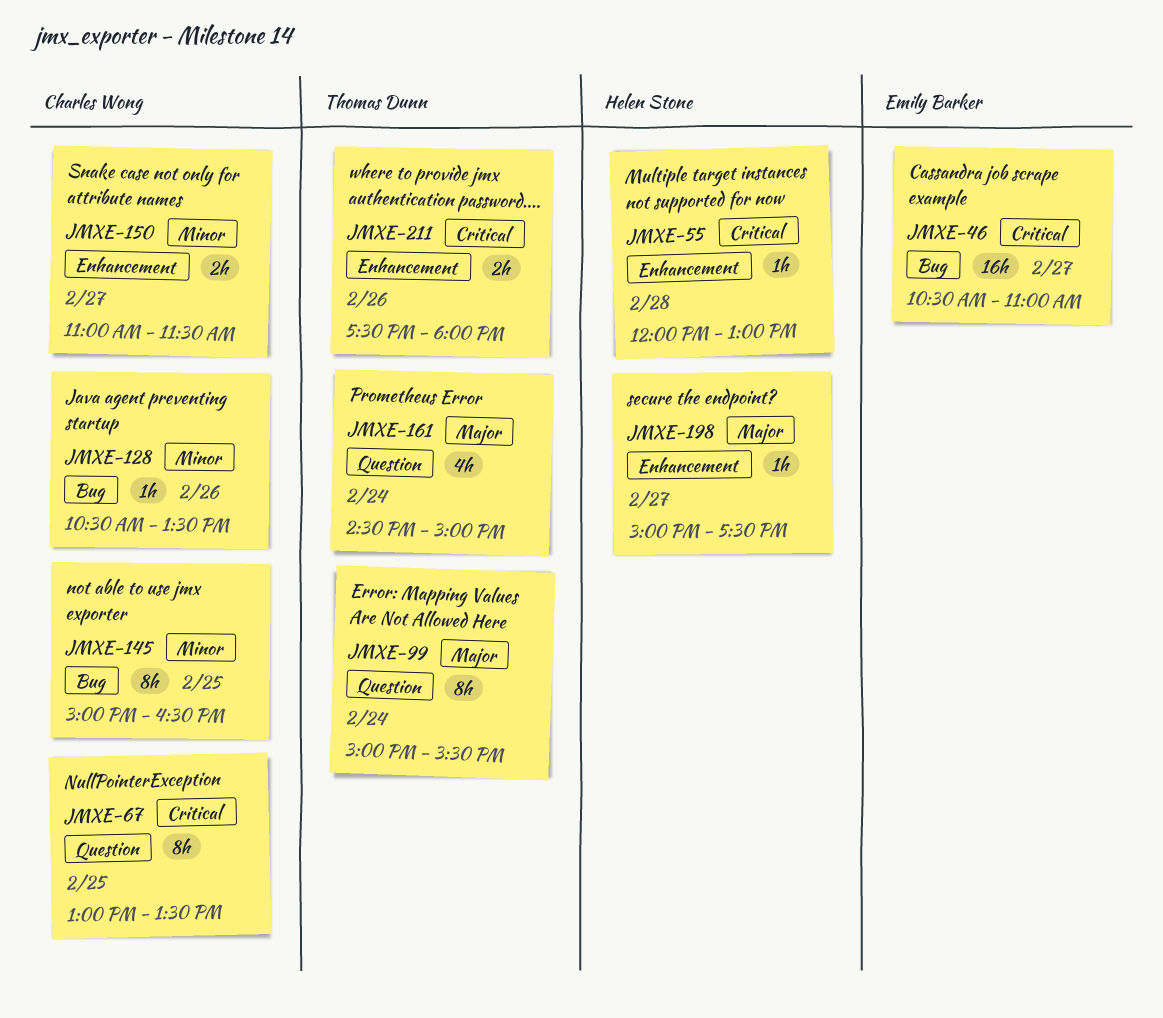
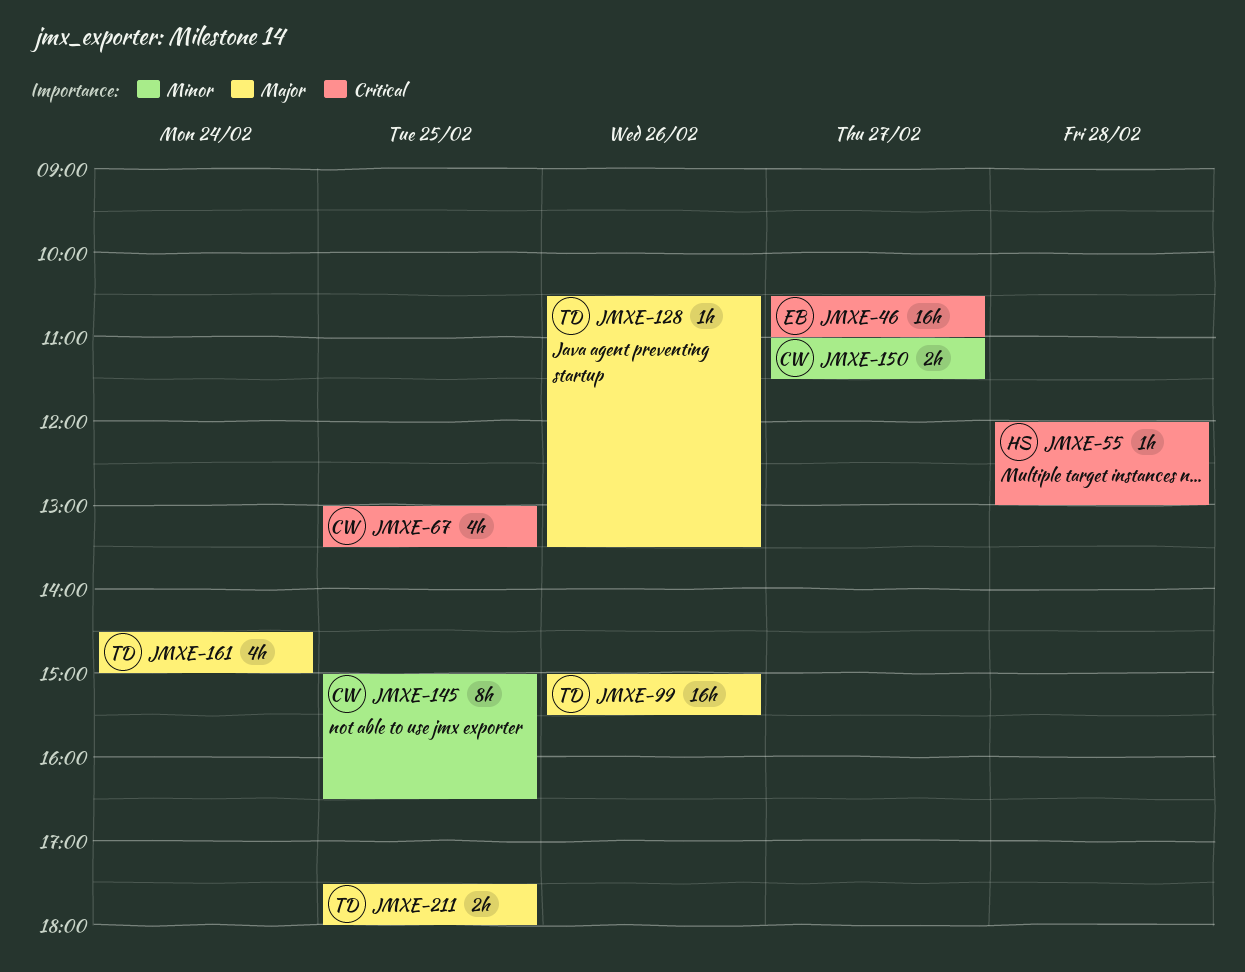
JMXE-67, estimate: 8h -> 4h
JMXE-99, estimate: 8h -> 16h
JMXE-99, day: Feb 24 -> Feb 26
JMXE-128, owner: Charles Wong -> Thomas Dunn
JMXE-128, priority: Minor -> Major
JMXE-198: present -> none
JMXE-211, priority: Critical -> Major
JMXE-211, day: Feb 26 -> Feb 25

